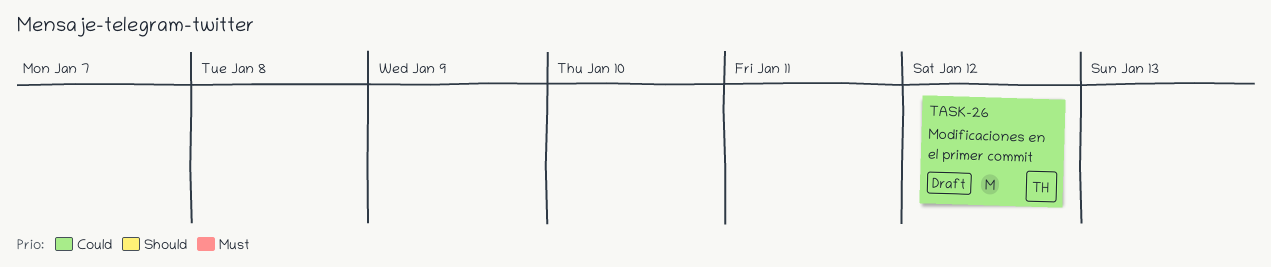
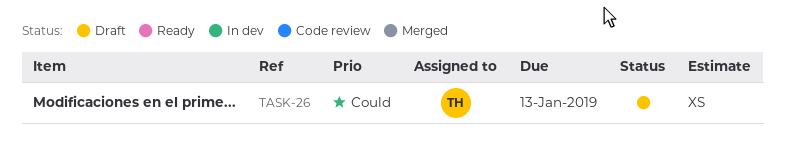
TASK-26, estimate: M -> XS
TASK-26, due: Jan 12 -> Jan 13

